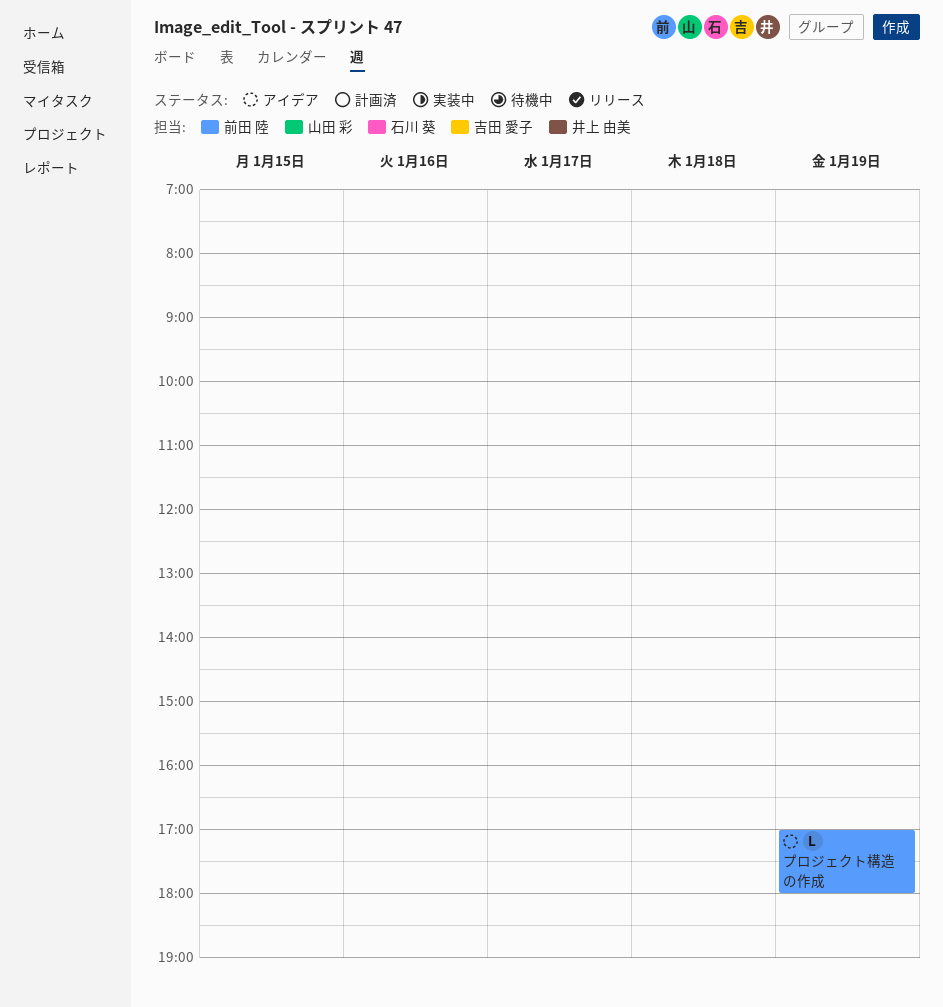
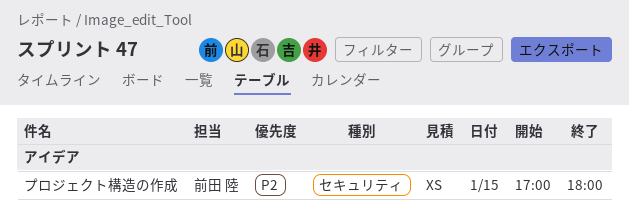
プロジェクト構造の作成, estimate: L -> XS
プロジェクト構造の作成, day: Jan 19 -> Jan 15

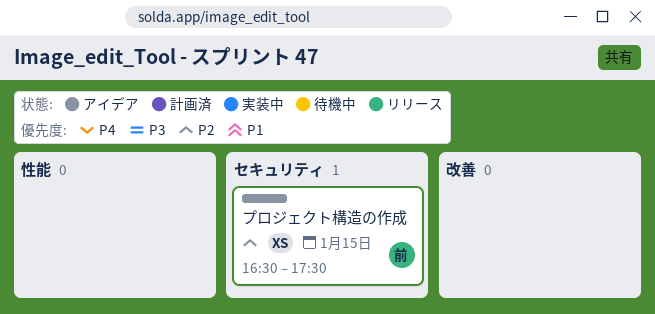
プロジェクト構造の作成, begins: 17:00 -> 16:30
プロジェクト構造の作成, ends: 18:00 -> 17:30

